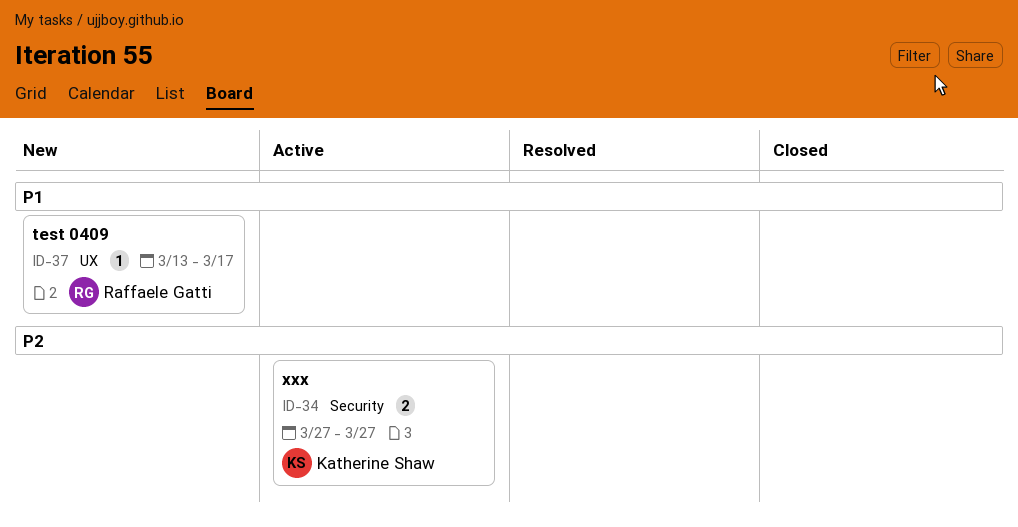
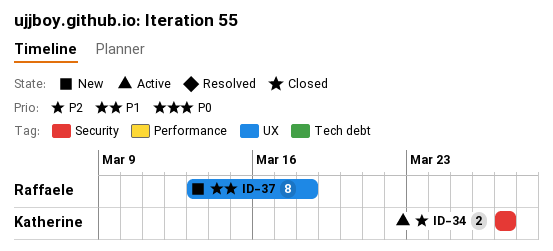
ID-37, estimate: 1 -> 8
ID-37, due: Mar 17 -> Mar 18

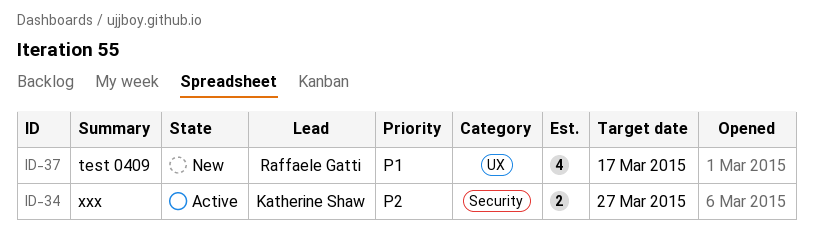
ID-37, estimate: 8 -> 4
ID-37, due: Mar 18 -> Mar 17

